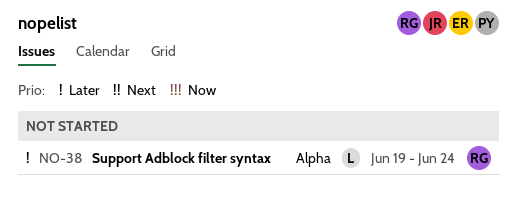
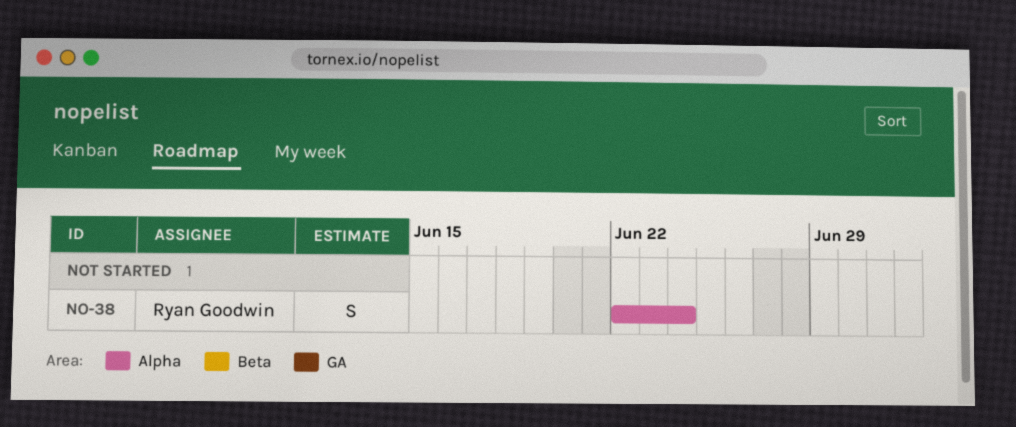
NO-38, estimate: L -> S
NO-38, start: Jun 19 -> Jun 22

